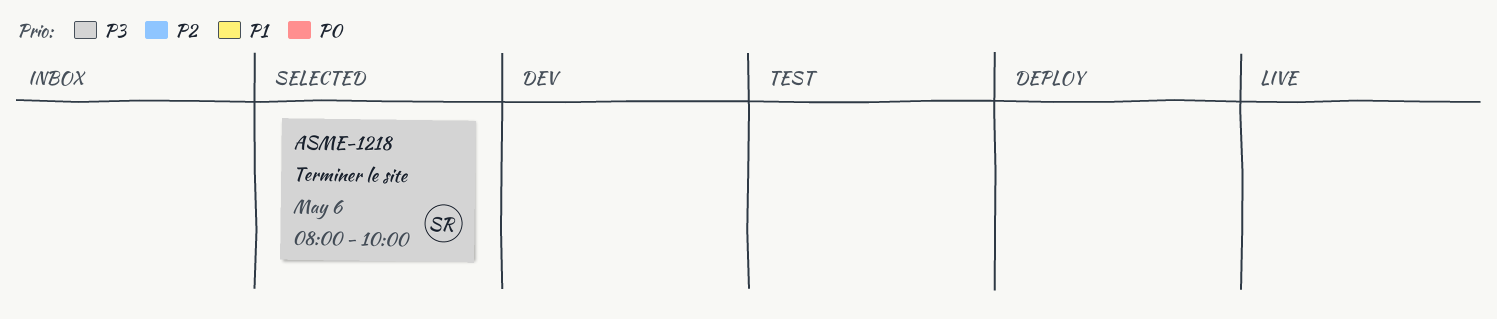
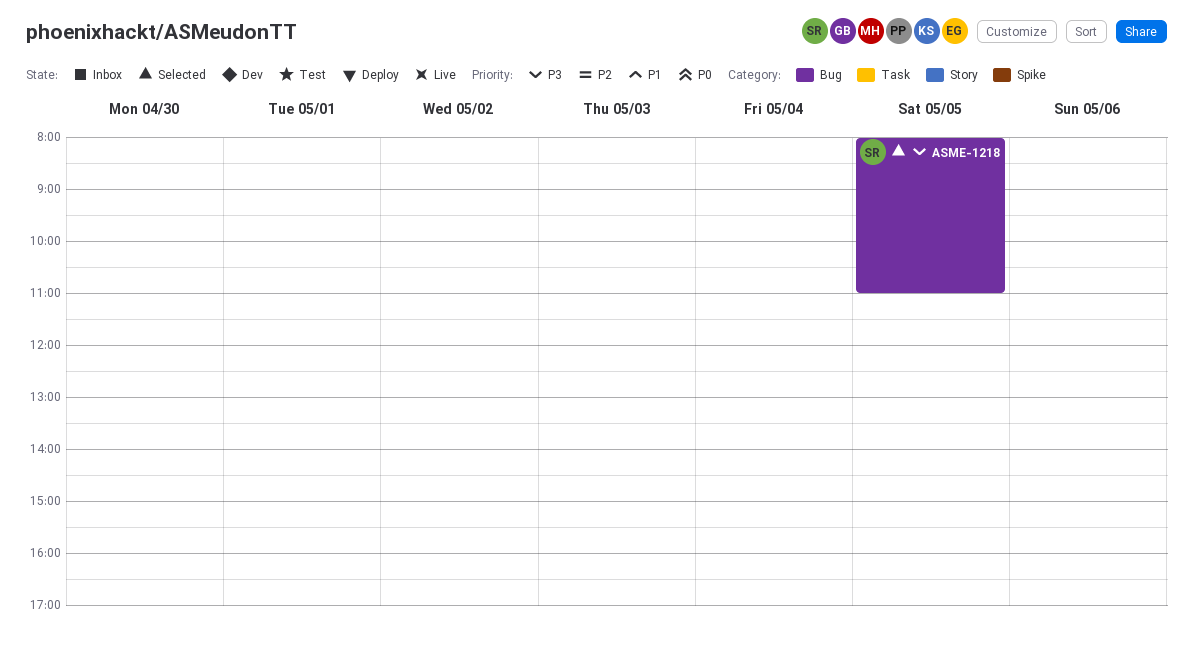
ASME-1218, day: May 6 -> May 5
ASME-1218, ends: 10:00 -> 11:00

